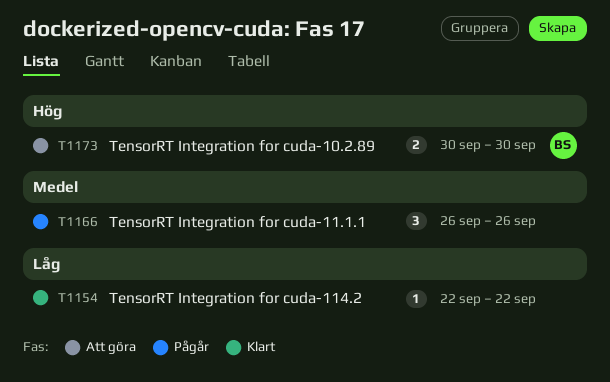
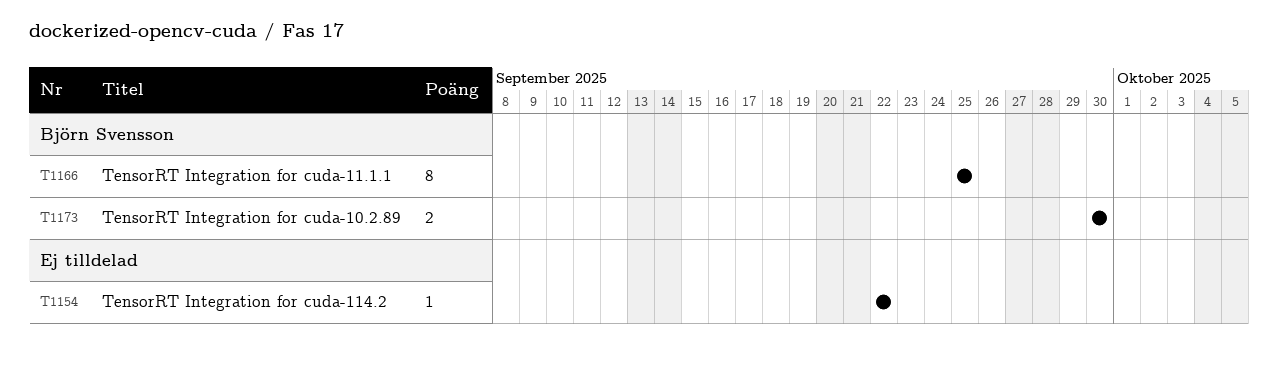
T1166, owner: none -> Björn Svensson
T1166, estimate: 3 -> 8
T1166, start: Sep 26 -> Sep 25
T1166, due: Sep 26 -> Sep 25

